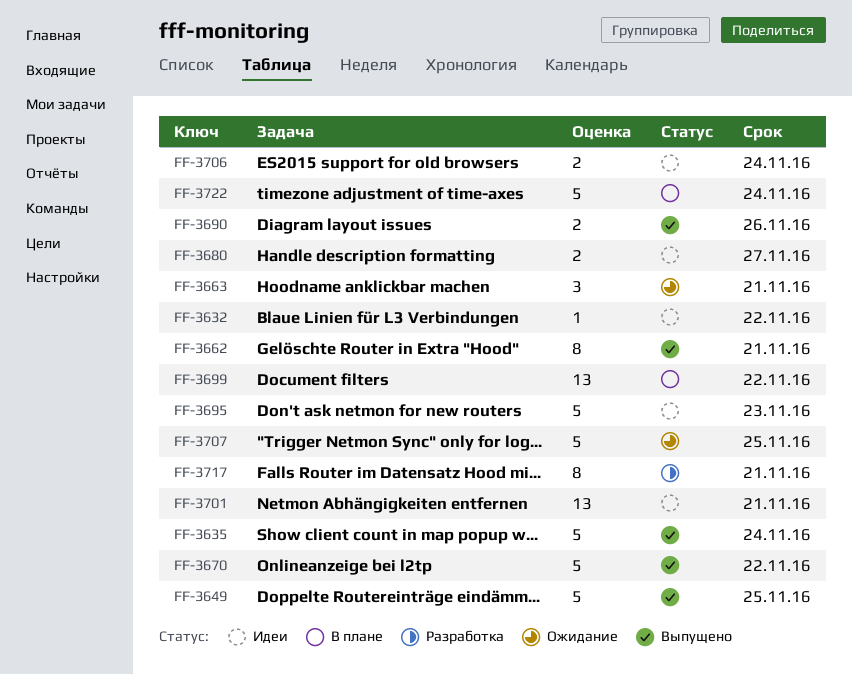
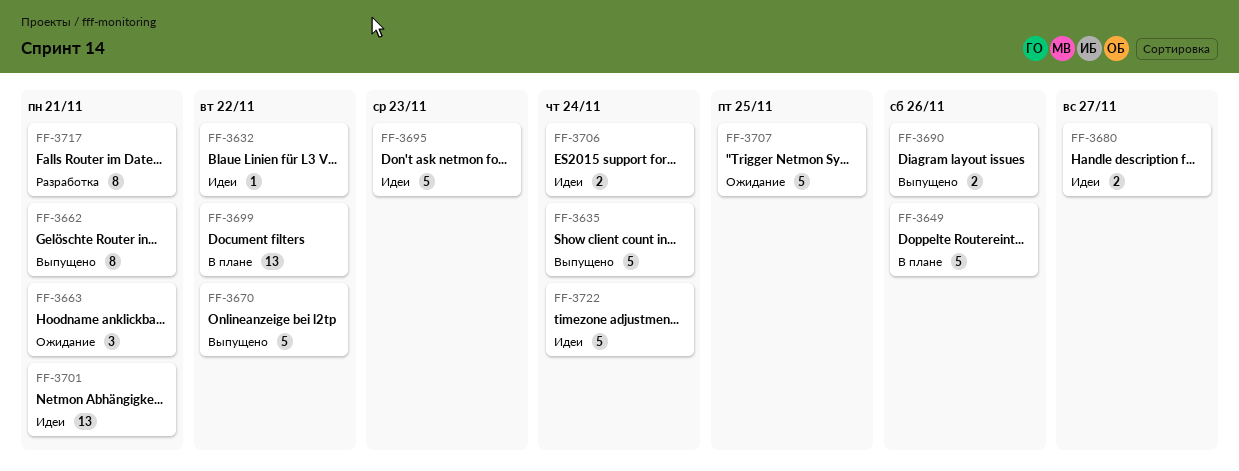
FF-3649, status: Выпущено -> В плане
FF-3649, due: Nov 25 -> Nov 26
FF-3722, status: В плане -> Идеи

